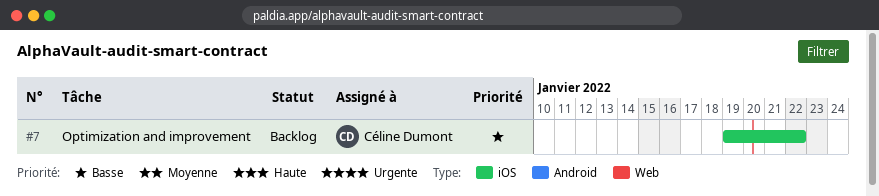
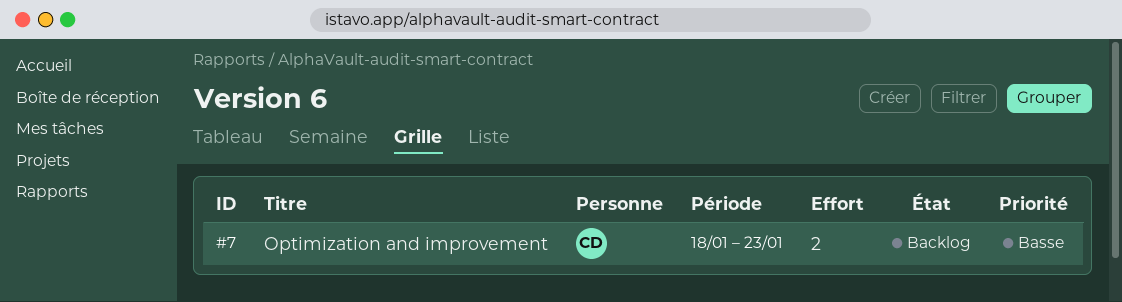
#7, start: Jan 19 -> Jan 18
#7, due: Jan 22 -> Jan 23

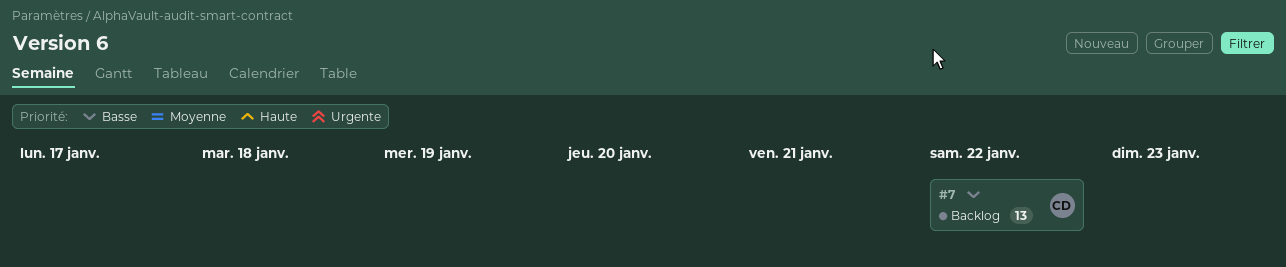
#7, estimate: 2 -> 13
#7, due: Jan 23 -> Jan 22

